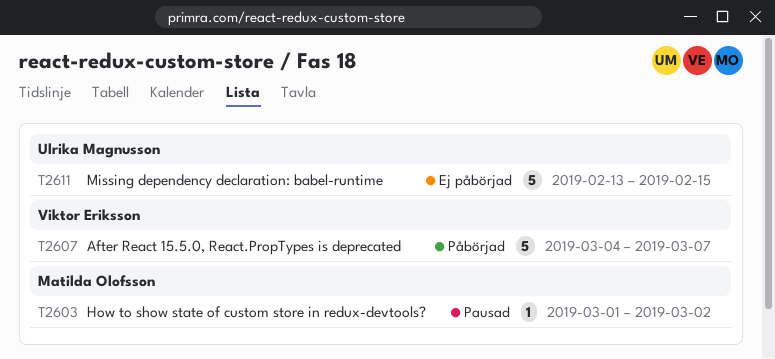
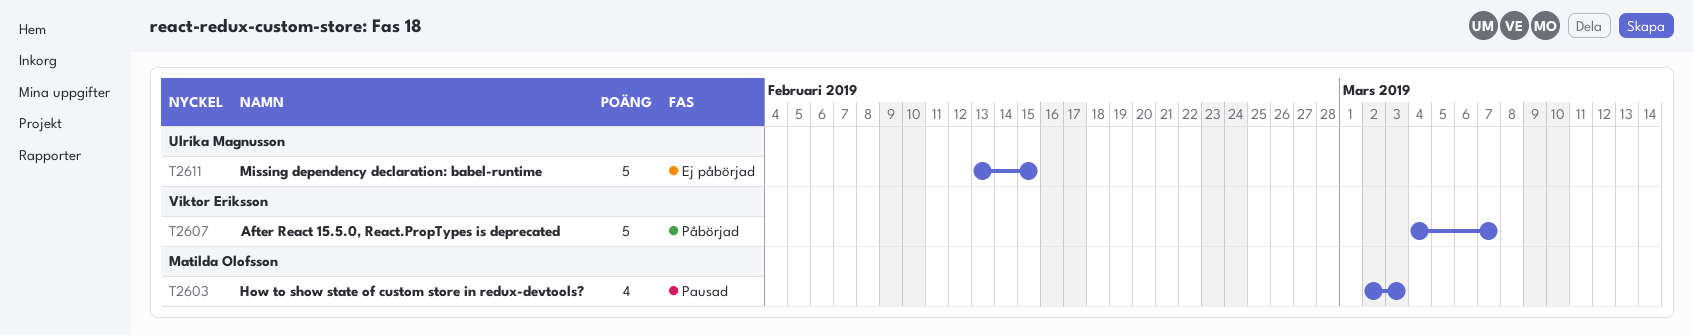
T2603, estimate: 1 -> 4
T2603, start: Mar 1 -> Mar 2
T2603, due: Mar 2 -> Mar 3

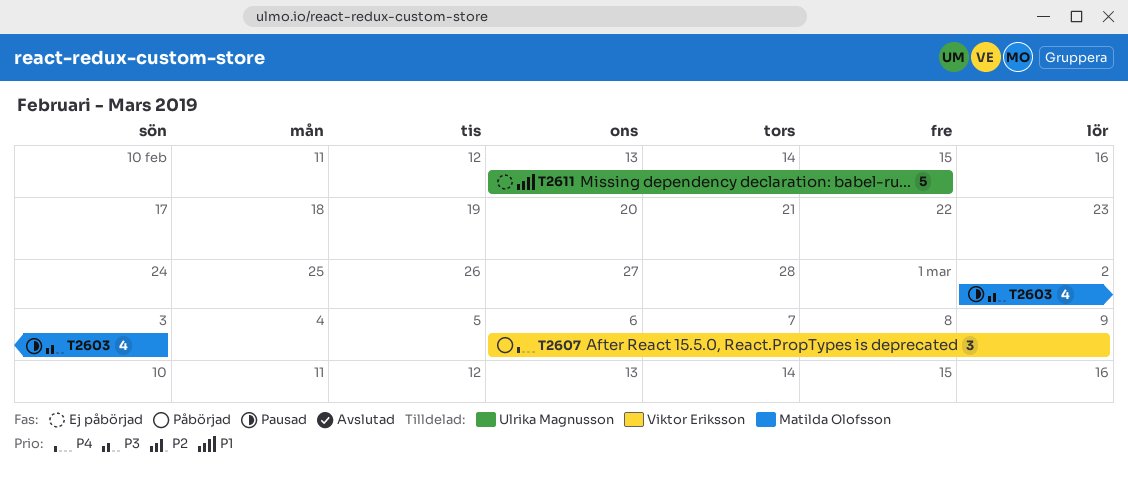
T2607, estimate: 5 -> 3
T2607, start: Mar 4 -> Mar 6
T2607, due: Mar 7 -> Mar 9

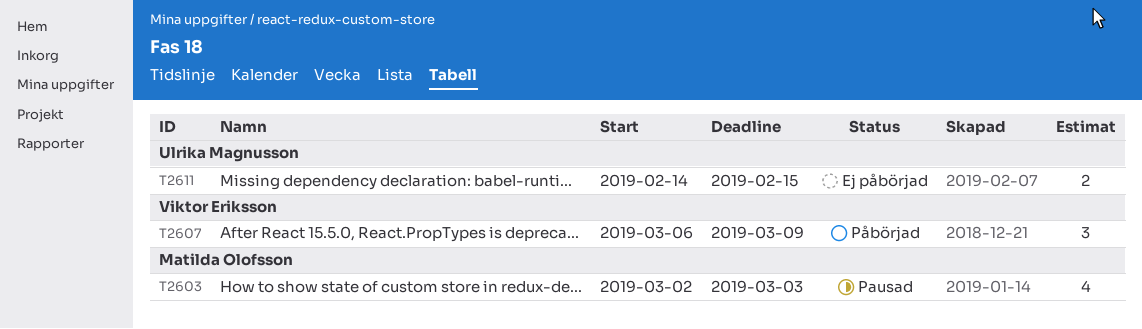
T2611, estimate: 5 -> 2
T2611, start: Feb 13 -> Feb 14

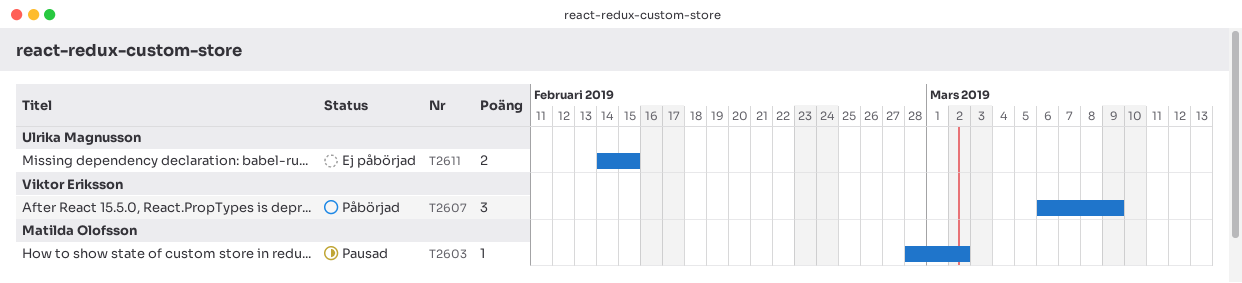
T2603, estimate: 4 -> 1
T2603, start: Mar 2 -> Feb 28
T2603, due: Mar 3 -> Mar 2

